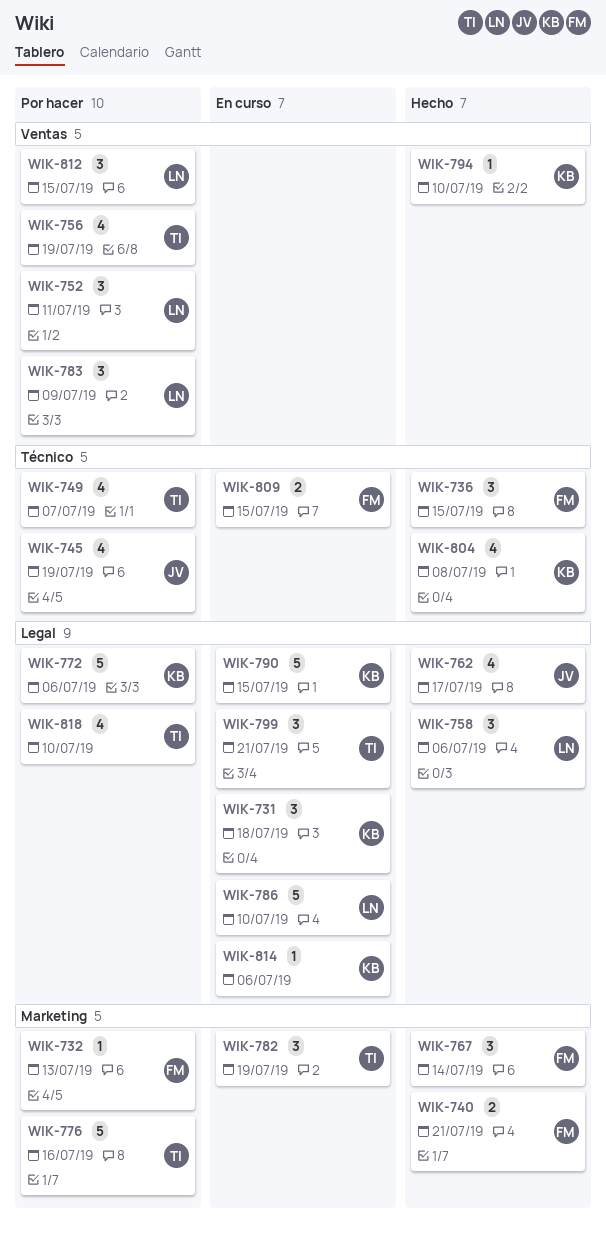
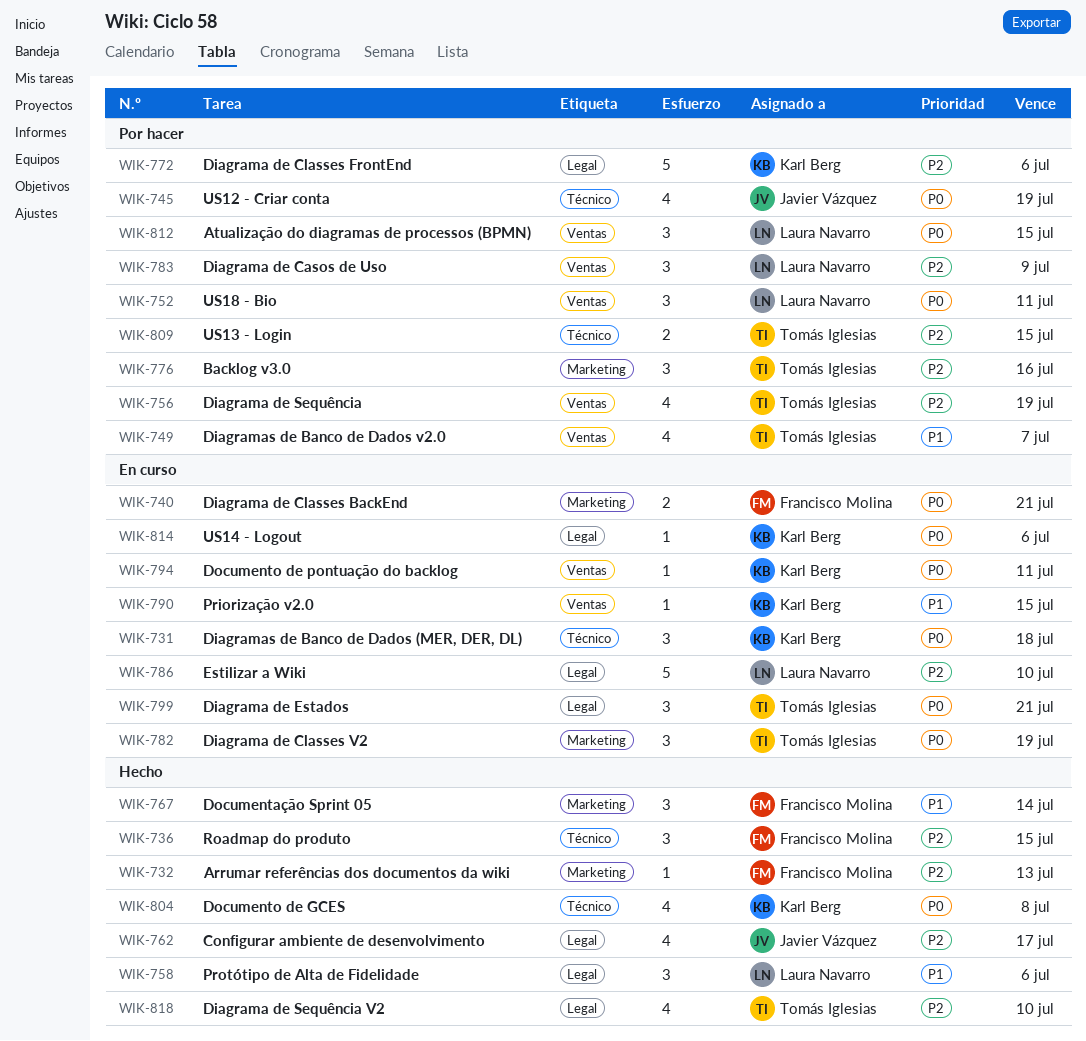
WIK-731, label: Legal -> Técnico
WIK-732, status: Por hacer -> Hecho
WIK-740, status: Hecho -> En curso
WIK-749, label: Técnico -> Ventas
WIK-776, estimate: 5 -> 3
WIK-790, label: Legal -> Ventas
WIK-790, estimate: 5 -> 1
WIK-794, status: Hecho -> En curso
WIK-794, due: Jul 10 -> Jul 11
WIK-809, status: En curso -> Por hacer
WIK-809, owner: Francisco Molina -> Tomás Iglesias
WIK-818, status: Por hacer -> Hecho

